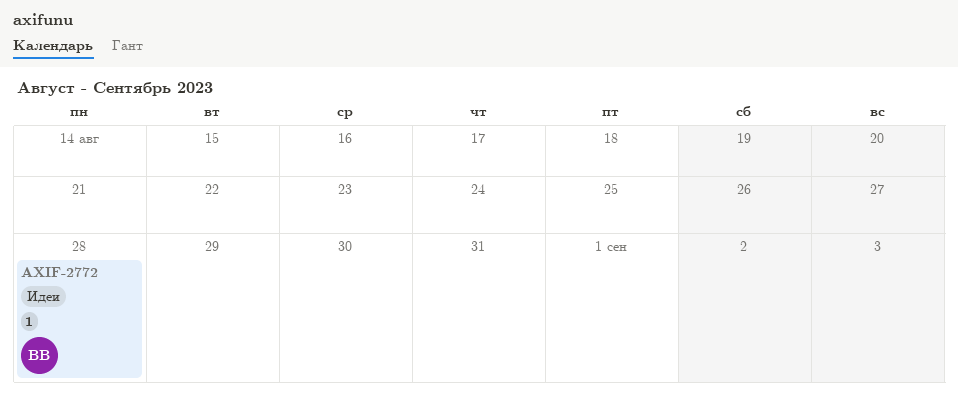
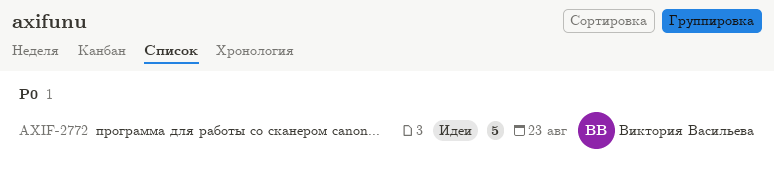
AXIF-2772, estimate: 1 -> 5
AXIF-2772, due: Aug 28 -> Aug 23

